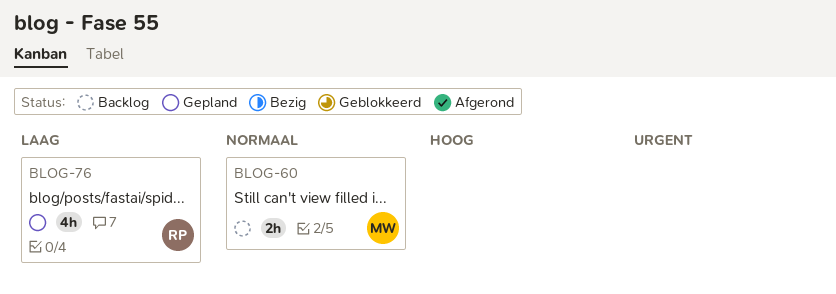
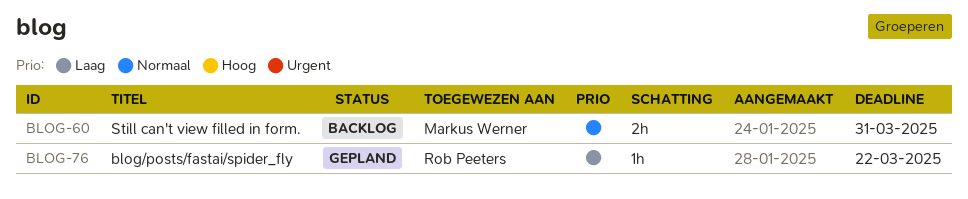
BLOG-76, estimate: 4h -> 1h

